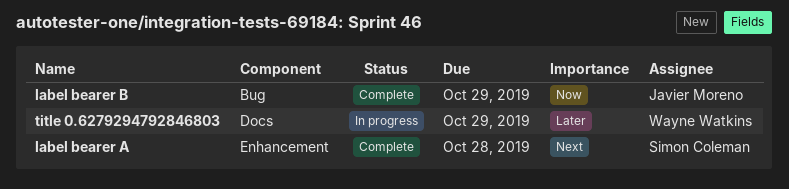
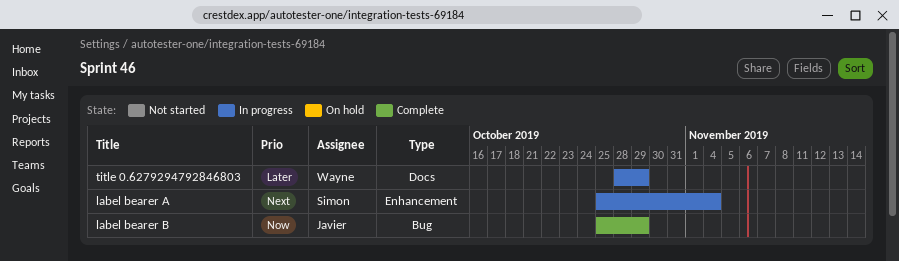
label bearer A, status: Complete -> In progress
label bearer A, due: Oct 28 -> Nov 4

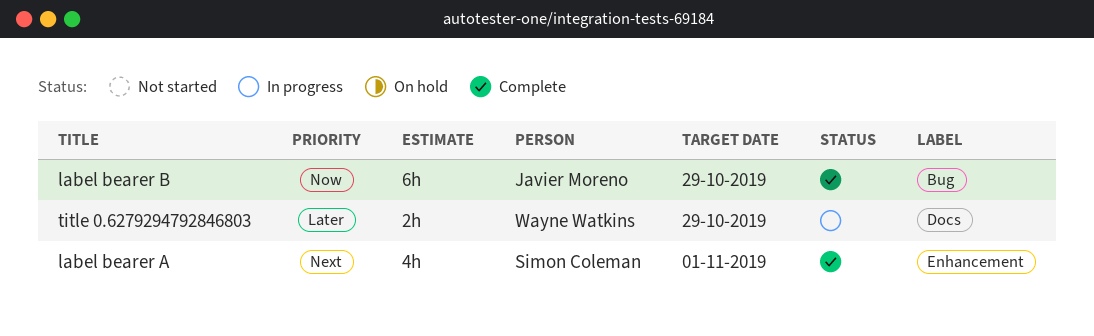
label bearer A, status: In progress -> Complete
label bearer A, due: Nov 4 -> Nov 1

